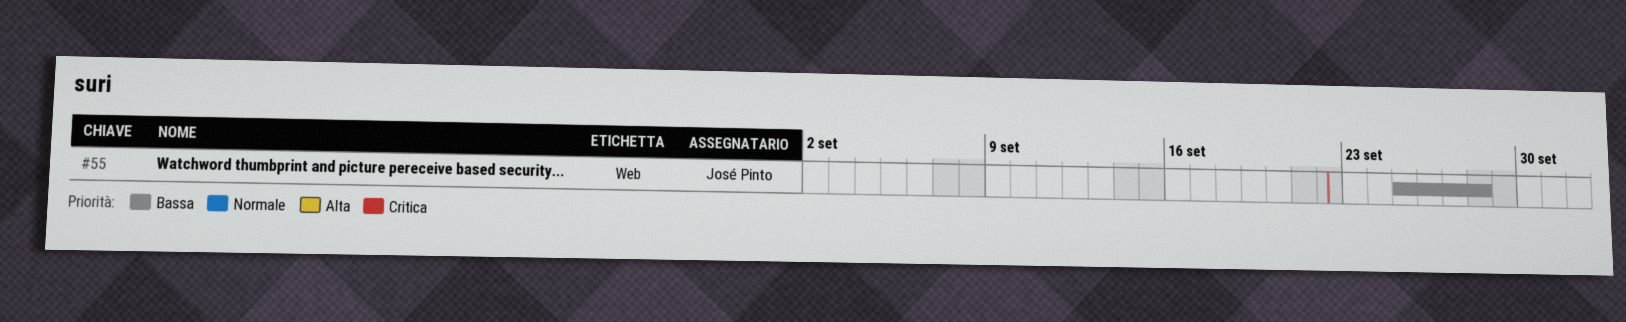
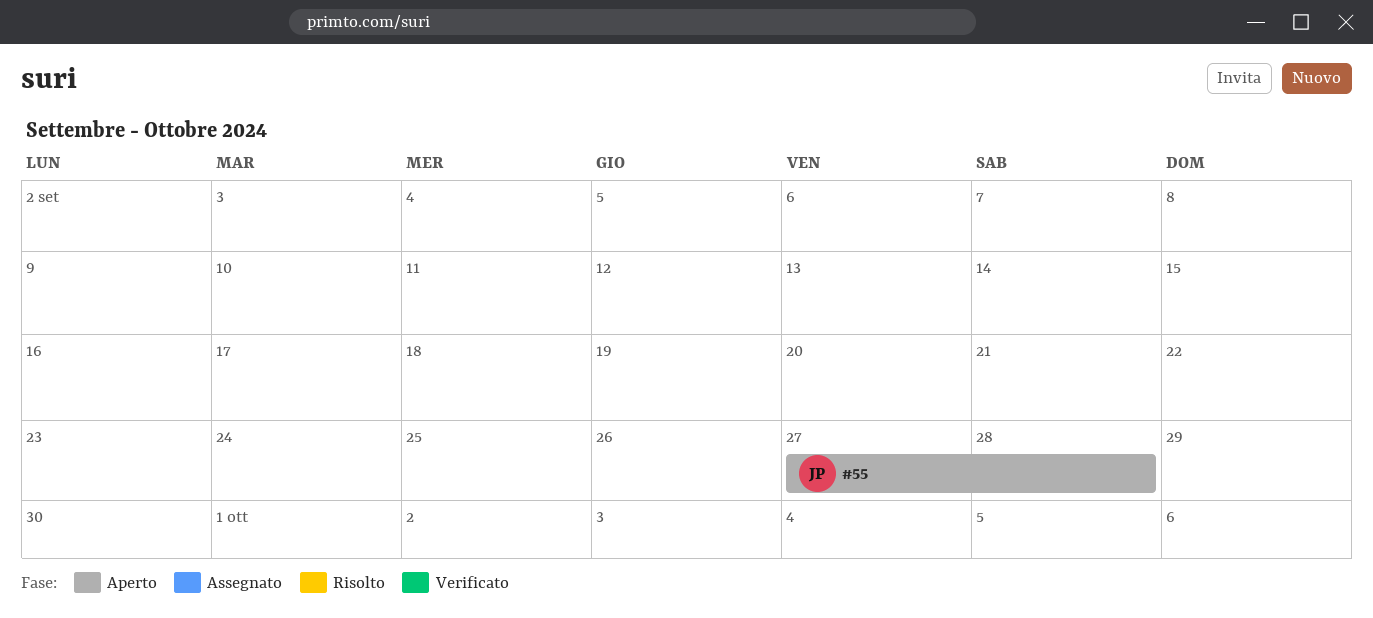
#55, start: Sep 25 -> Sep 27

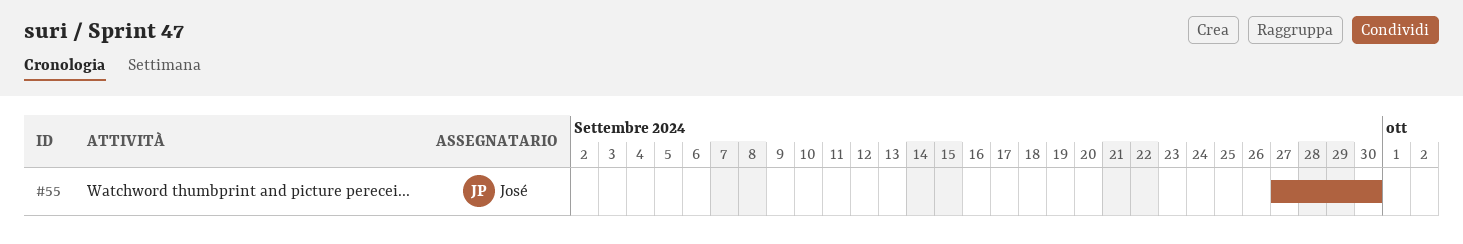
#55, due: Sep 28 -> Sep 30

